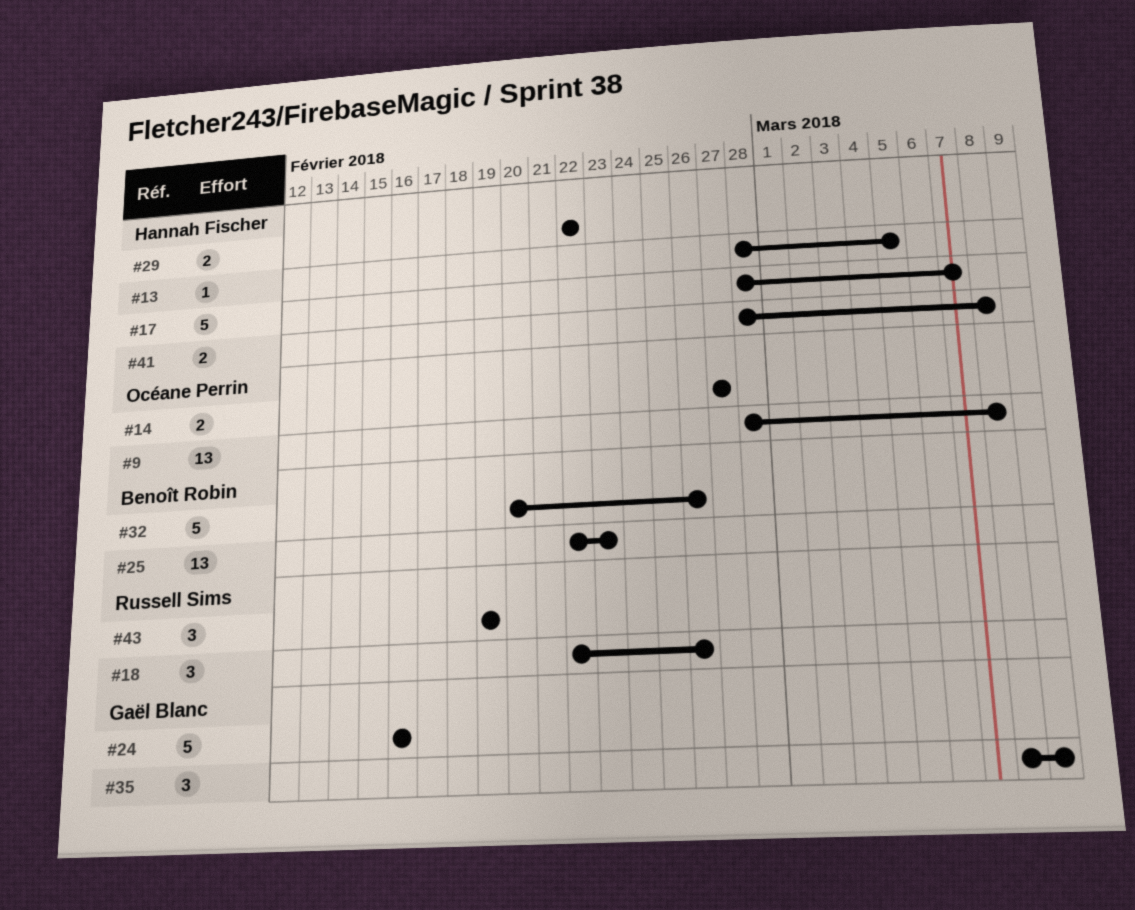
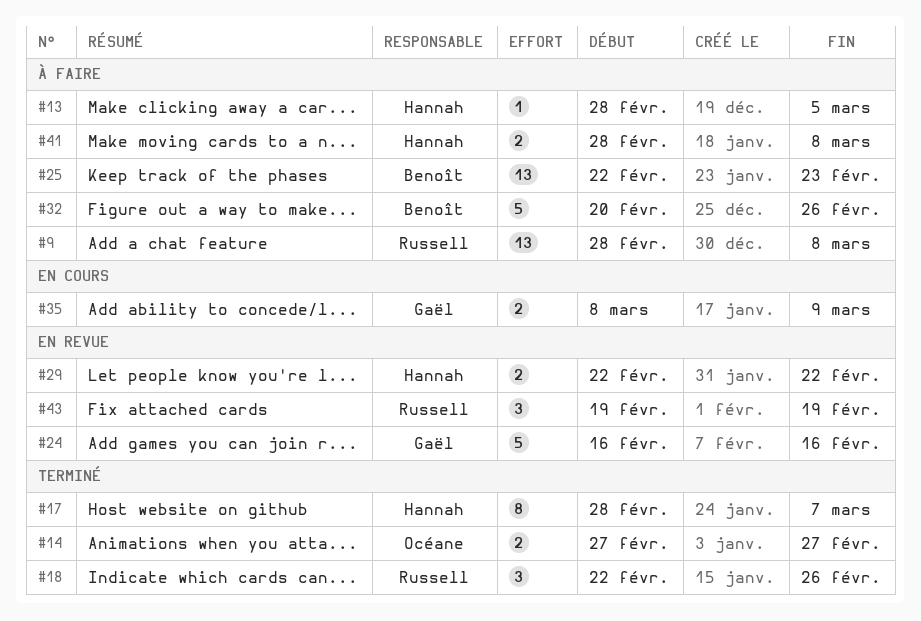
#9, owner: Océane Perrin -> Russell Sims
#17, estimate: 5 -> 8
#35, estimate: 3 -> 2

